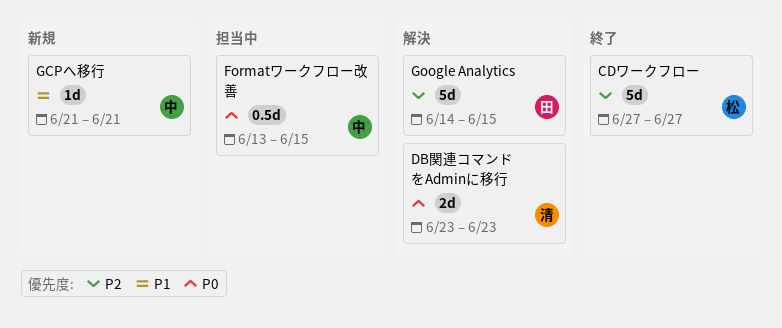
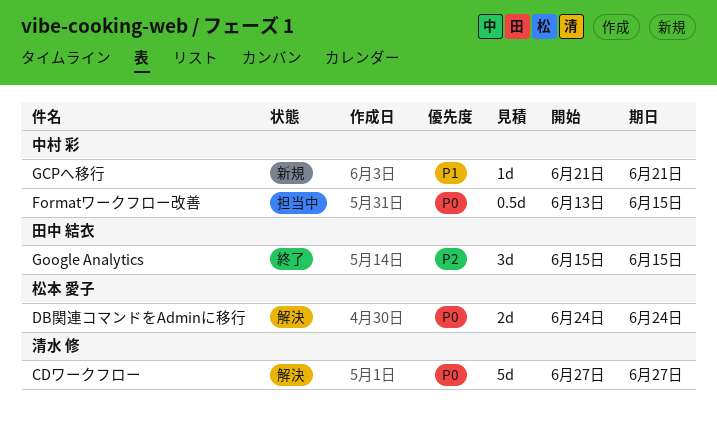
CDワークフロー, status: 終了 -> 解決
CDワークフロー, owner: 松本 愛子 -> 清水 修
CDワークフロー, priority: P2 -> P0
DB関連コマンドをAdminに移行, owner: 清水 修 -> 松本 愛子
DB関連コマンドをAdminに移行, start: Jun 23 -> Jun 24
DB関連コマンドをAdminに移行, due: Jun 23 -> Jun 24
Google Analytics, status: 解決 -> 終了
Google Analytics, estimate: 5d -> 3d
Google Analytics, start: Jun 14 -> Jun 15

